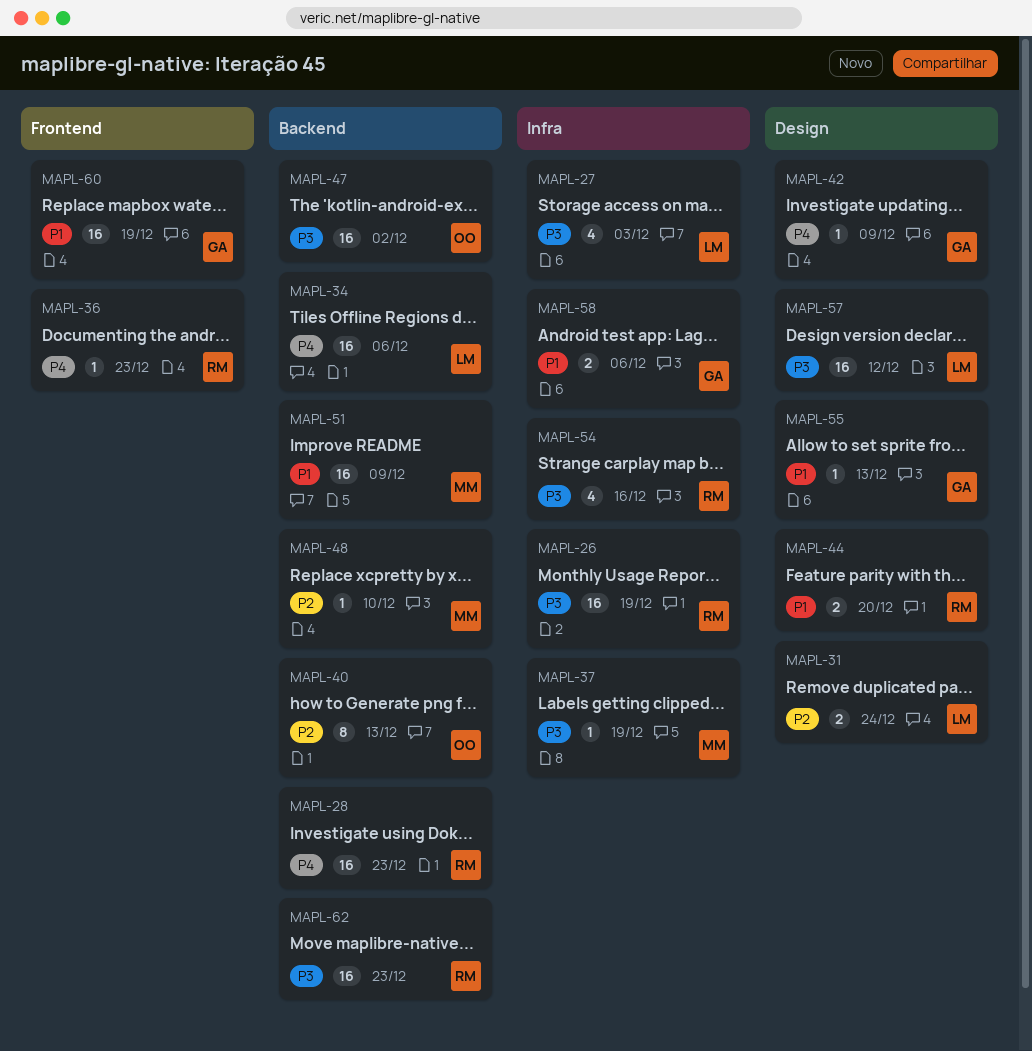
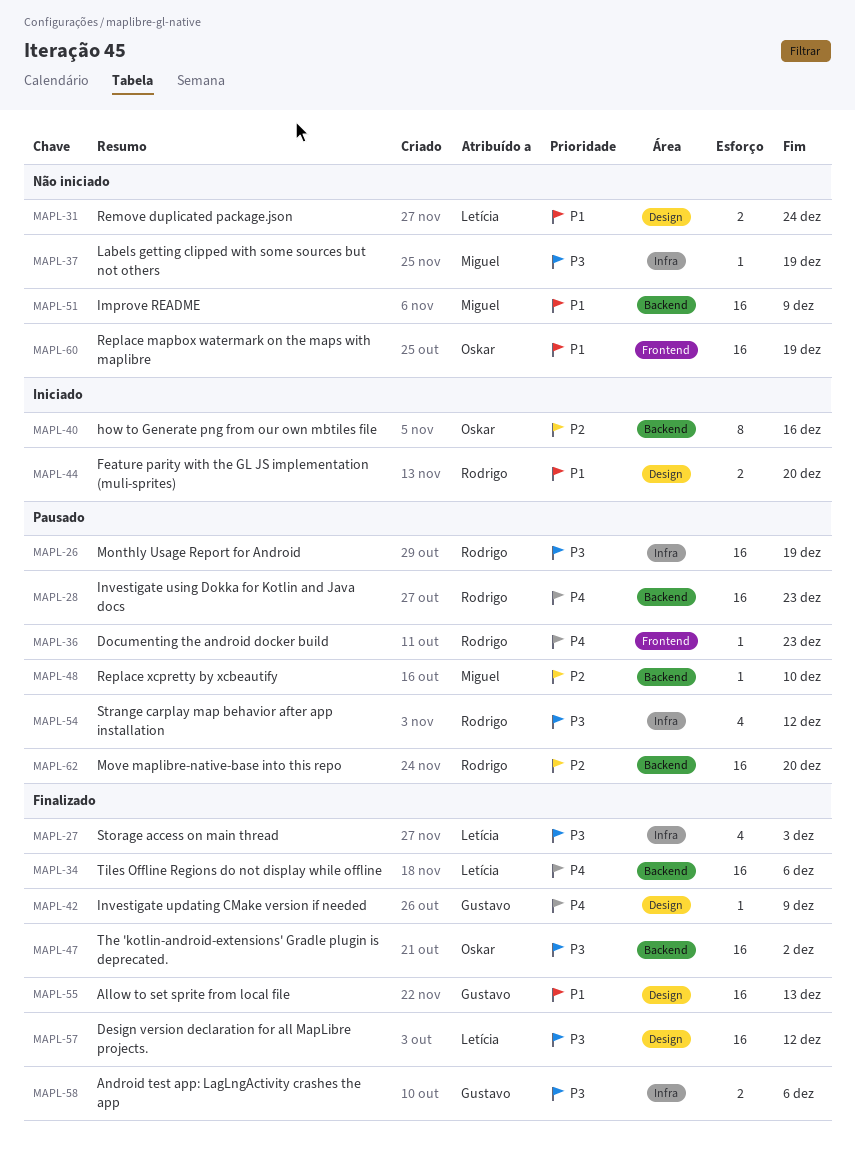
MAPL-31, priority: P2 -> P1
MAPL-40, due: Dec 13 -> Dec 16
MAPL-54, due: Dec 16 -> Dec 12
MAPL-55, estimate: 1 -> 16
MAPL-58, priority: P1 -> P3
MAPL-60, owner: Gustavo -> Oskar
MAPL-62, priority: P3 -> P2
MAPL-62, due: Dec 23 -> Dec 20

